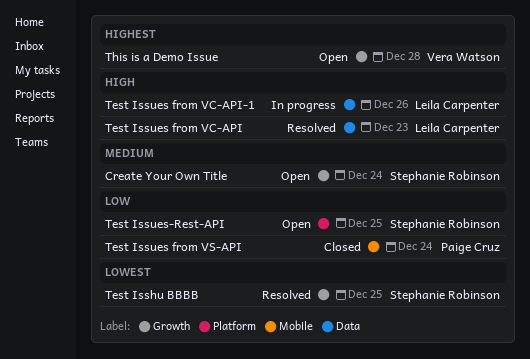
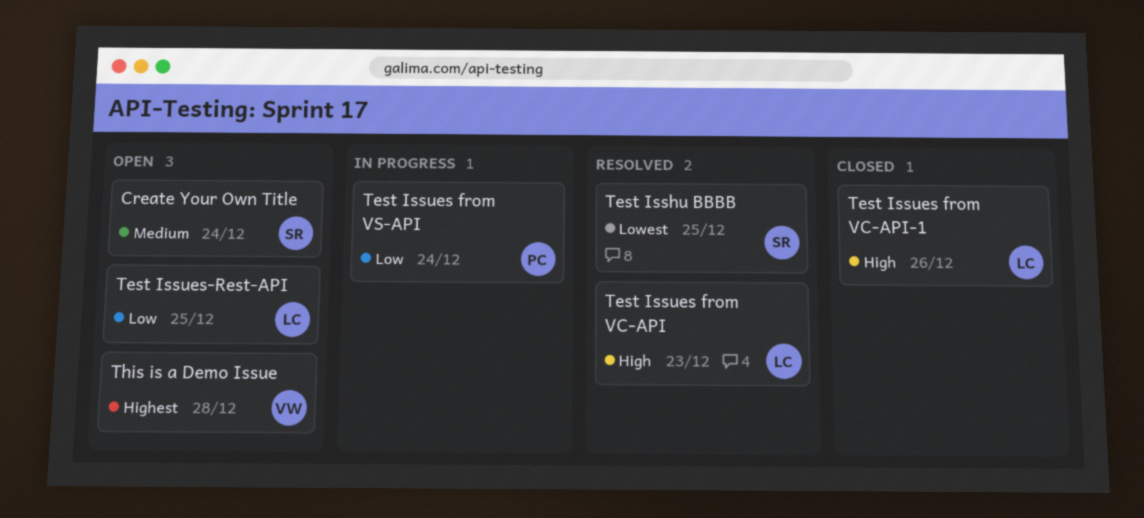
Test Issues from VC-API-1, status: In progress -> Closed
Test Issues from VS-API, status: Closed -> In progress
Test Issues-Rest-API, owner: Stephanie Robinson -> Leila Carpenter

